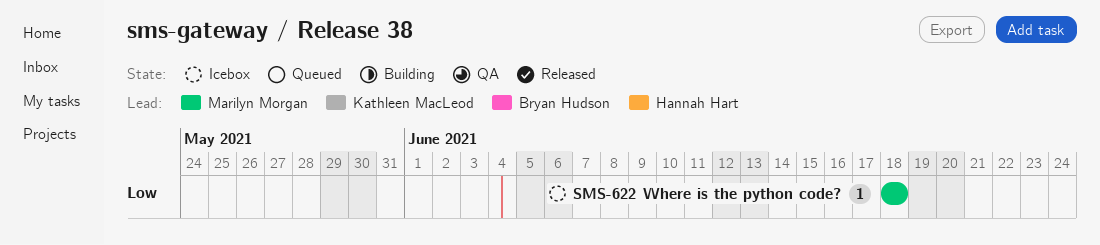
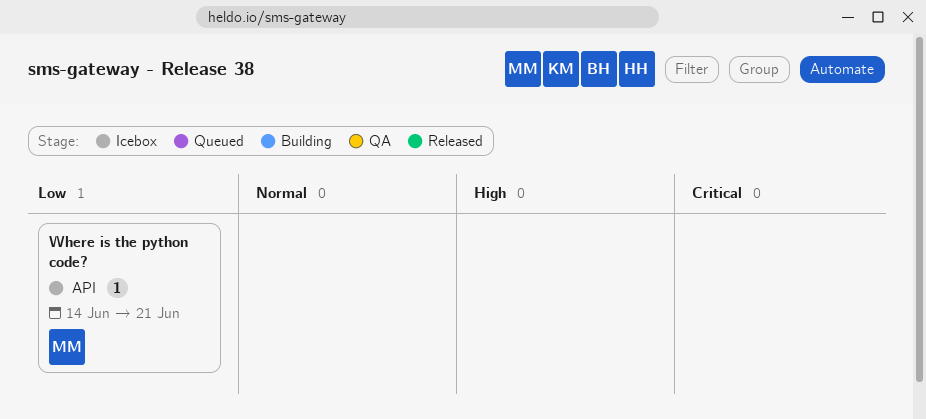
Where is the python code?, start: Jun 18 -> Jun 14
Where is the python code?, due: Jun 18 -> Jun 21

